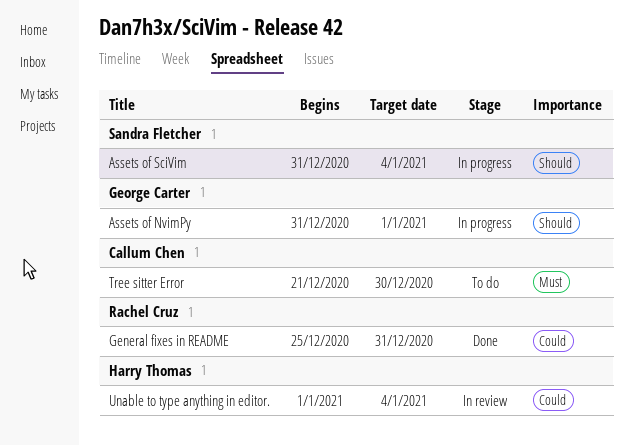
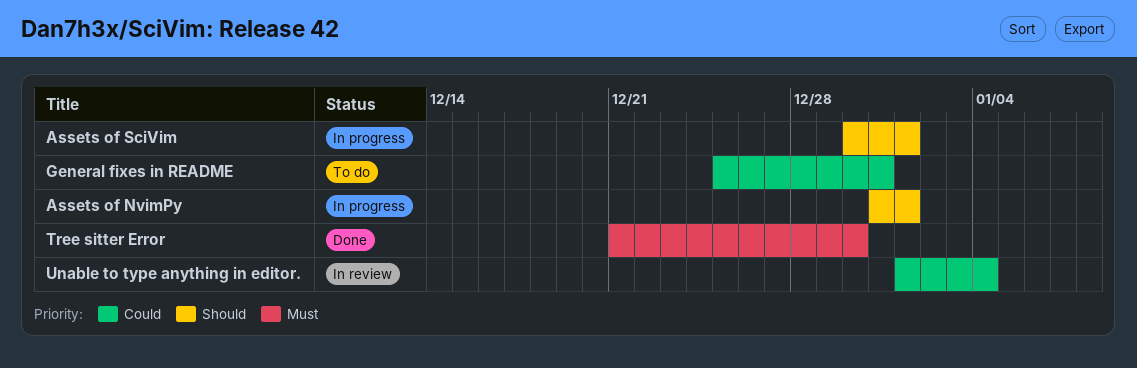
Assets of SciVim, start: Dec 31 -> Dec 30
Assets of SciVim, due: Jan 4 -> Jan 1
General fixes in README, status: Done -> To do
Tree sitter Error, status: To do -> Done

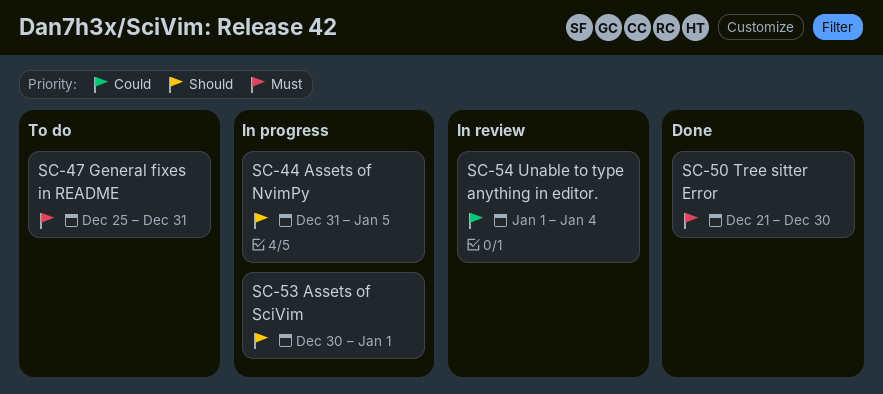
Assets of NvimPy, due: Jan 1 -> Jan 5
General fixes in README, priority: Could -> Must

